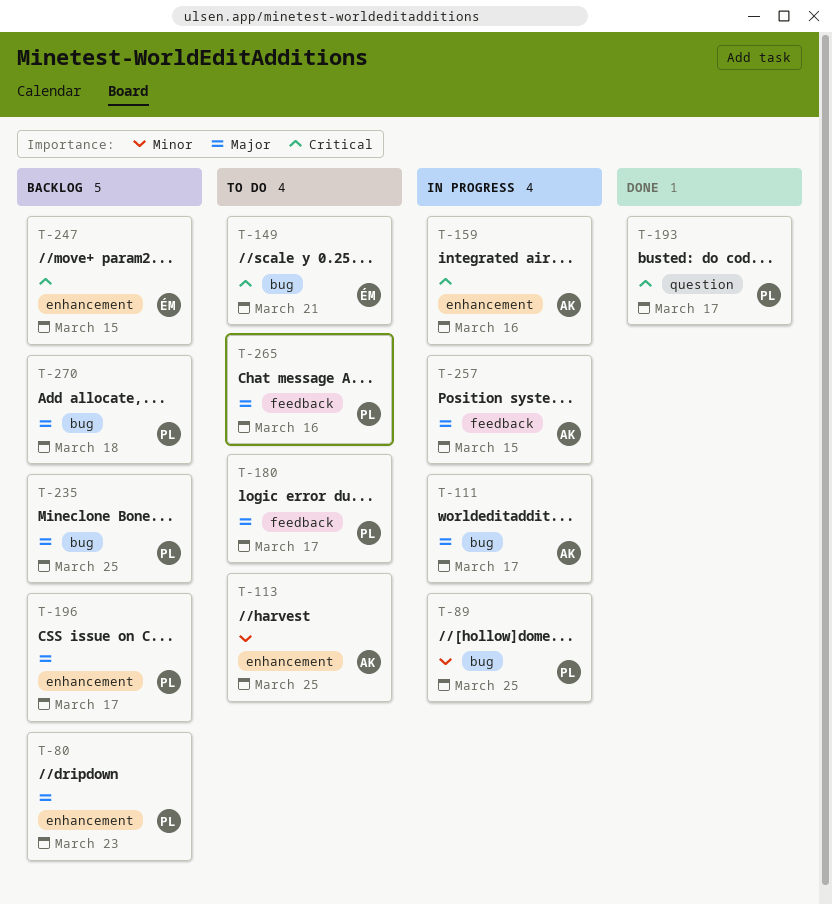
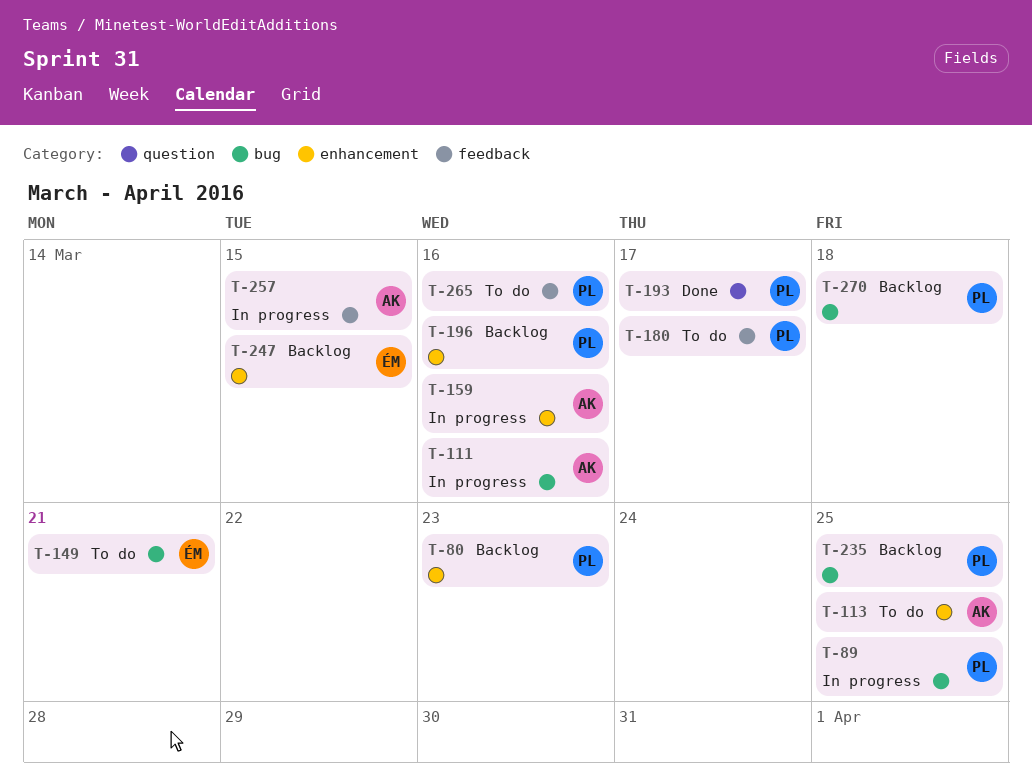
T-111, due: Mar 17 -> Mar 16
T-196, due: Mar 17 -> Mar 16

